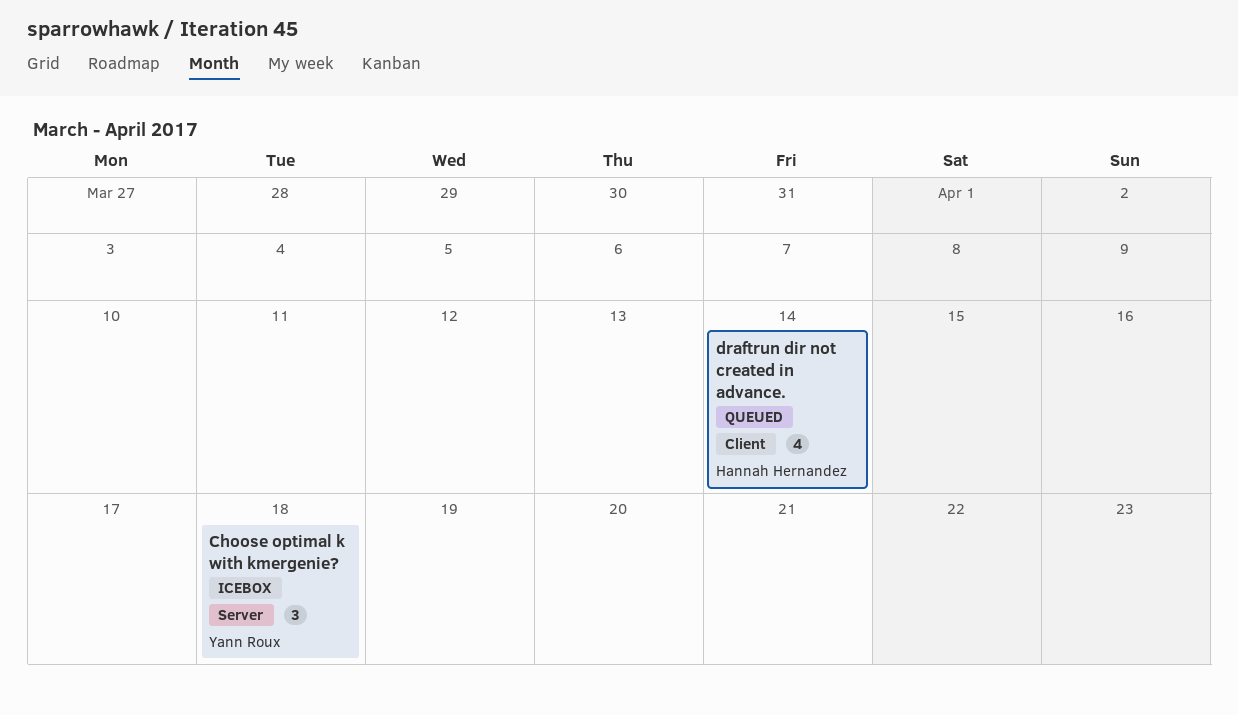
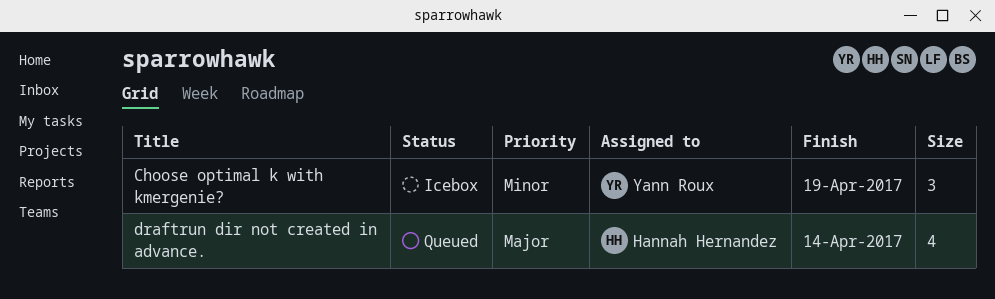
Choose optimal k with kmergenie?, due: Apr 18 -> Apr 19

